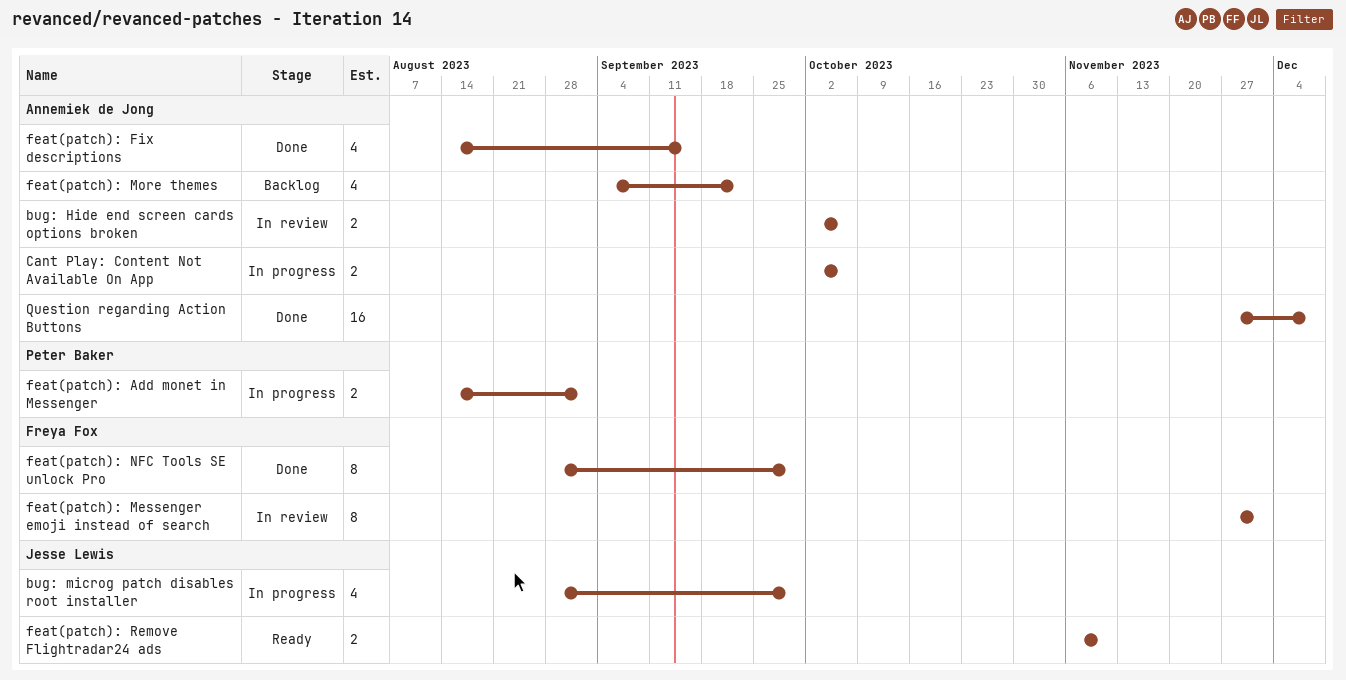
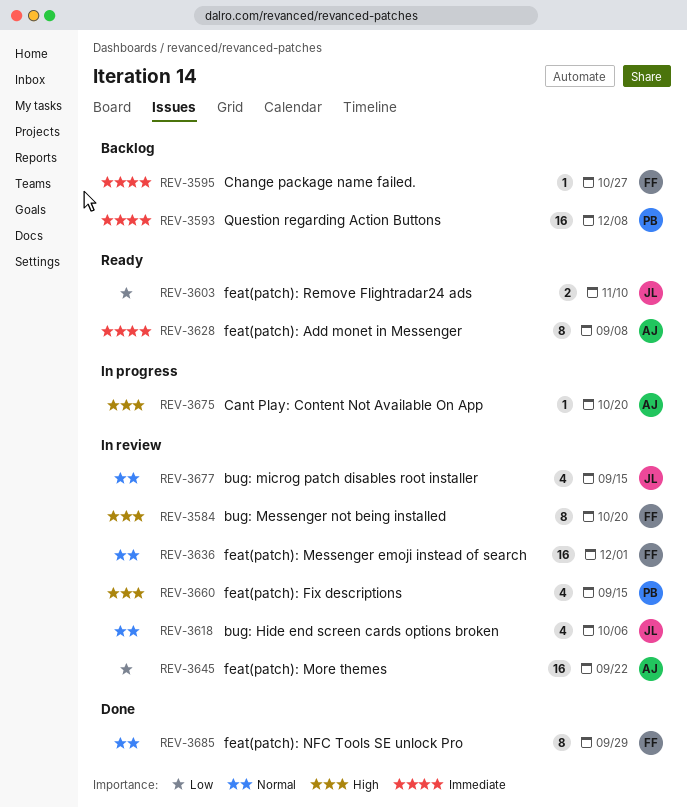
bug: Hide end screen cards options broken, owner: Annemiek de Jong -> Jesse Lewis
bug: Hide end screen cards options broken, estimate: 2 -> 4
bug: Messenger not being installed: none -> present
bug: microg patch disables root installer, status: In progress -> In review
bug: microg patch disables root installer, due: Sep 29 -> Sep 15
Cant Play: Content Not Available On App, estimate: 2 -> 1
Cant Play: Content Not Available On App, due: Oct 6 -> Oct 20
Change package name failed.: none -> present
feat(patch): Add monet in Messenger, status: In progress -> Ready
feat(patch): Add monet in Messenger, owner: Peter Baker -> Annemiek de Jong
feat(patch): Add monet in Messenger, estimate: 2 -> 8
feat(patch): Add monet in Messenger, due: Sep 1 -> Sep 8
feat(patch): Fix descriptions, status: Done -> In review
feat(patch): Fix descriptions, owner: Annemiek de Jong -> Peter Baker
feat(patch): Messenger emoji instead of search, estimate: 8 -> 16
feat(patch): More themes, status: Backlog -> In review
feat(patch): More themes, estimate: 4 -> 16
Question regarding Action Buttons, status: Done -> Backlog
Question regarding Action Buttons, owner: Annemiek de Jong -> Peter Baker

